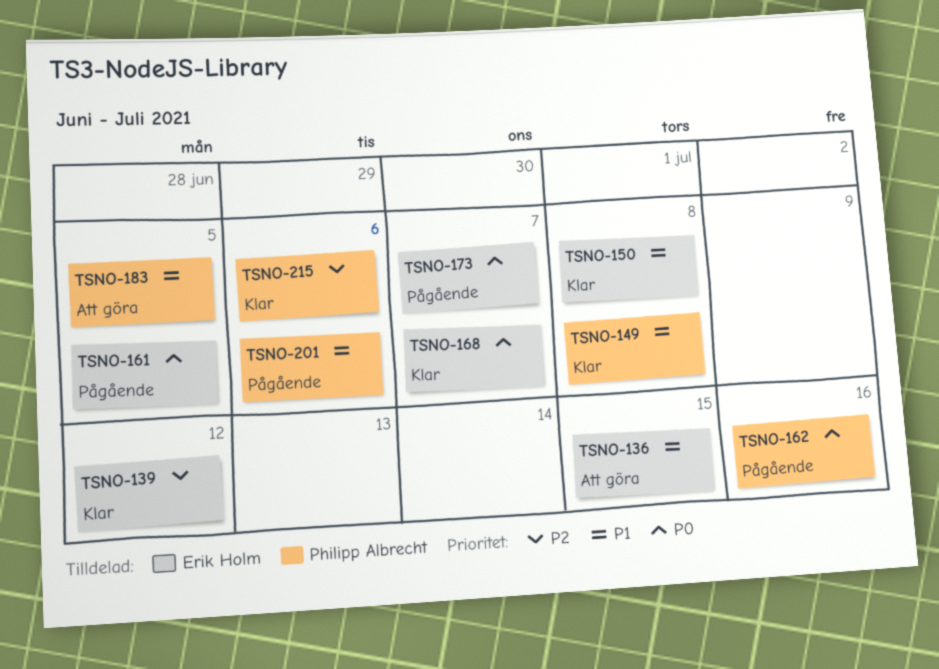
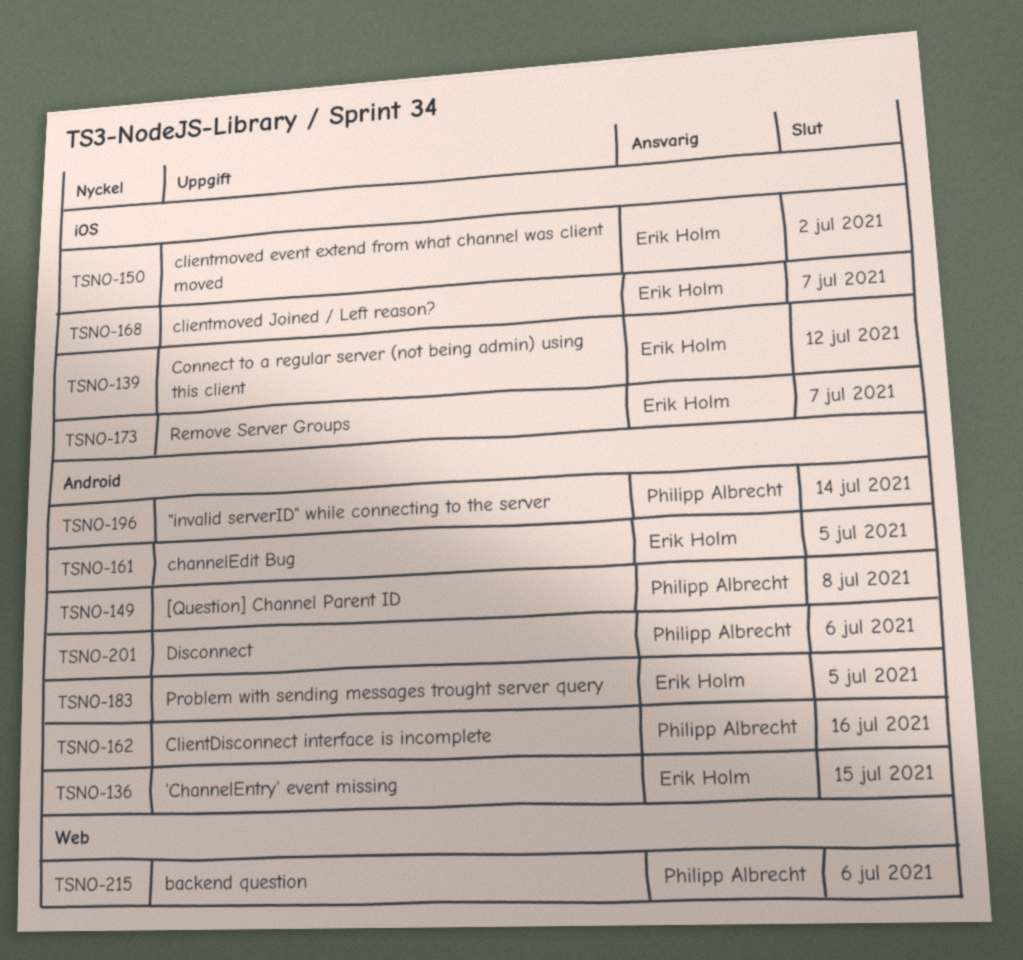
TSNO-150, due: Jul 8 -> Jul 2
TSNO-183, owner: Philipp Albrecht -> Erik Holm
TSNO-196: none -> present

